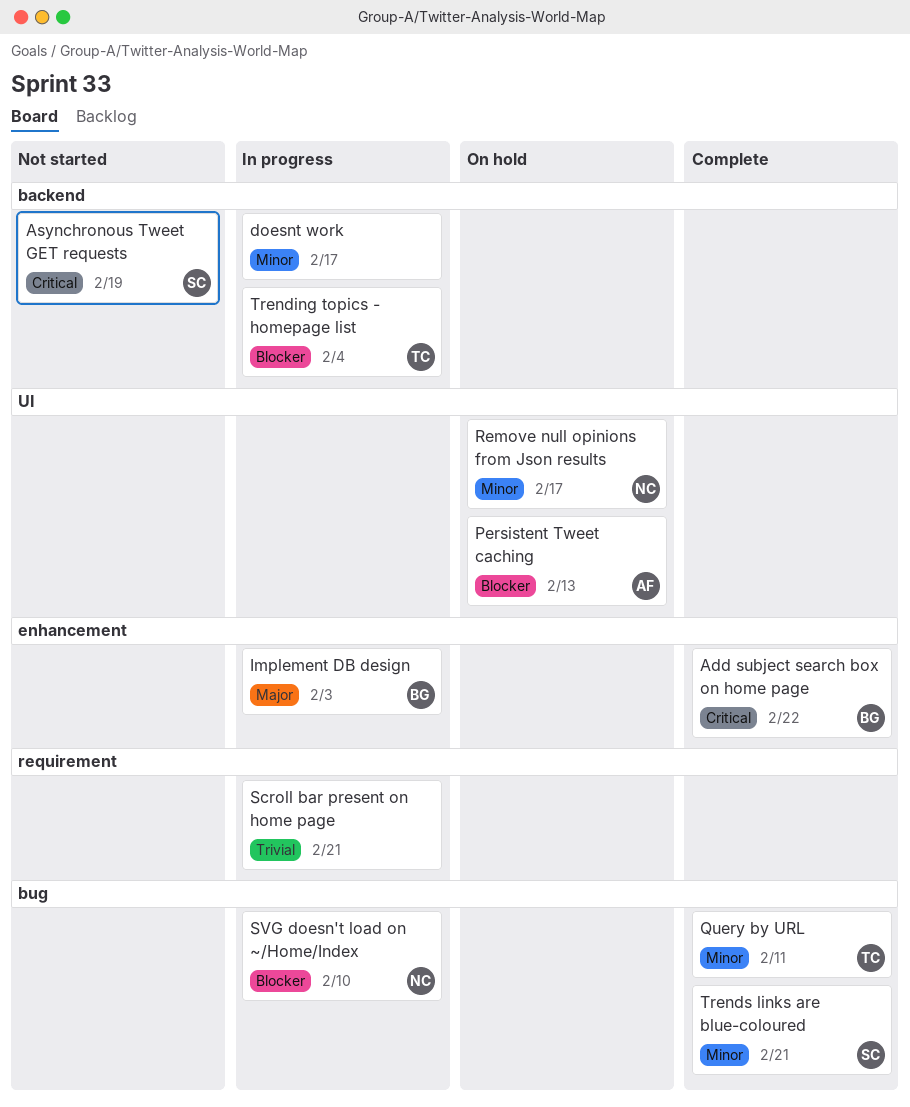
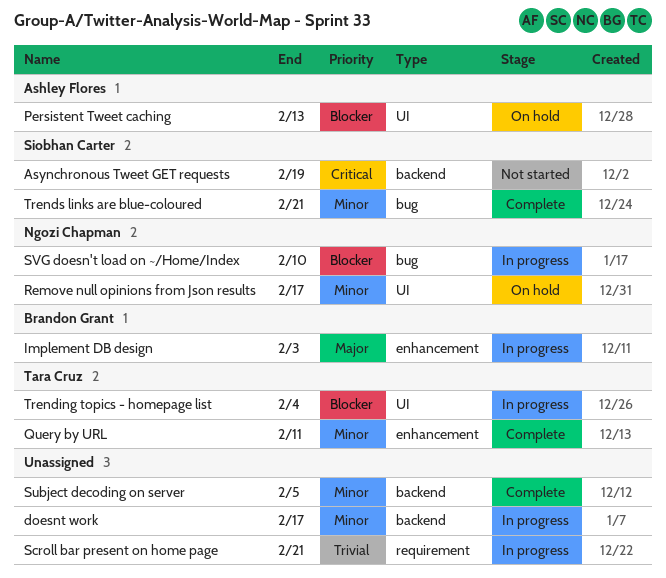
Add subject search box on home page: present -> none
Query by URL, label: bug -> enhancement
Subject decoding on server: none -> present
Trending topics - homepage list, label: backend -> UI

